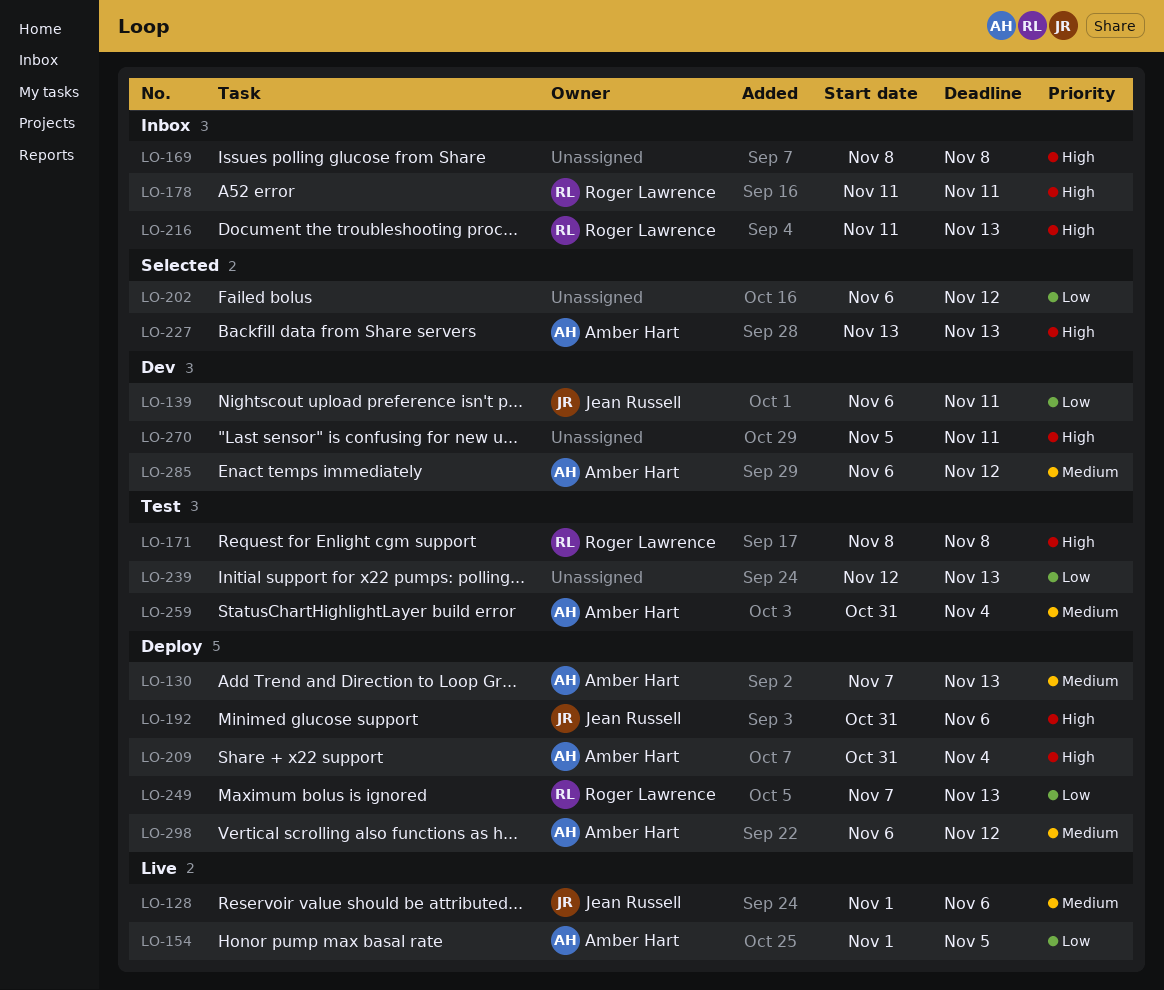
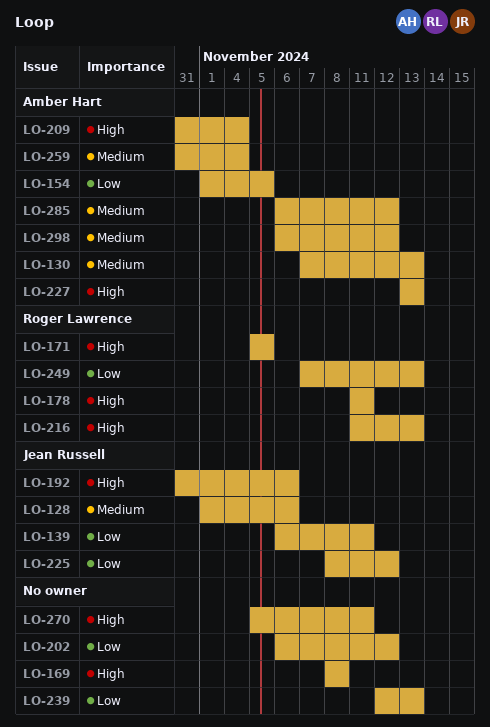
LO-171, start: Nov 8 -> Nov 5
LO-171, due: Nov 8 -> Nov 5
LO-225: none -> present

